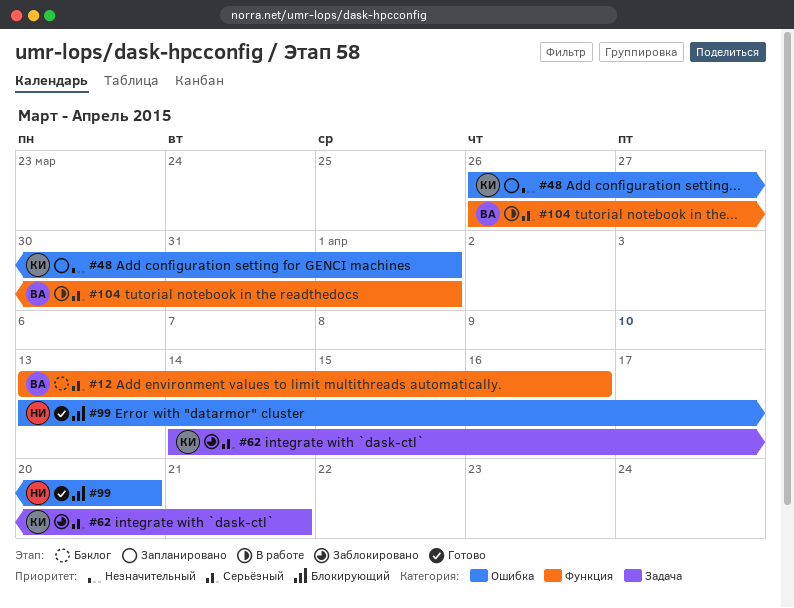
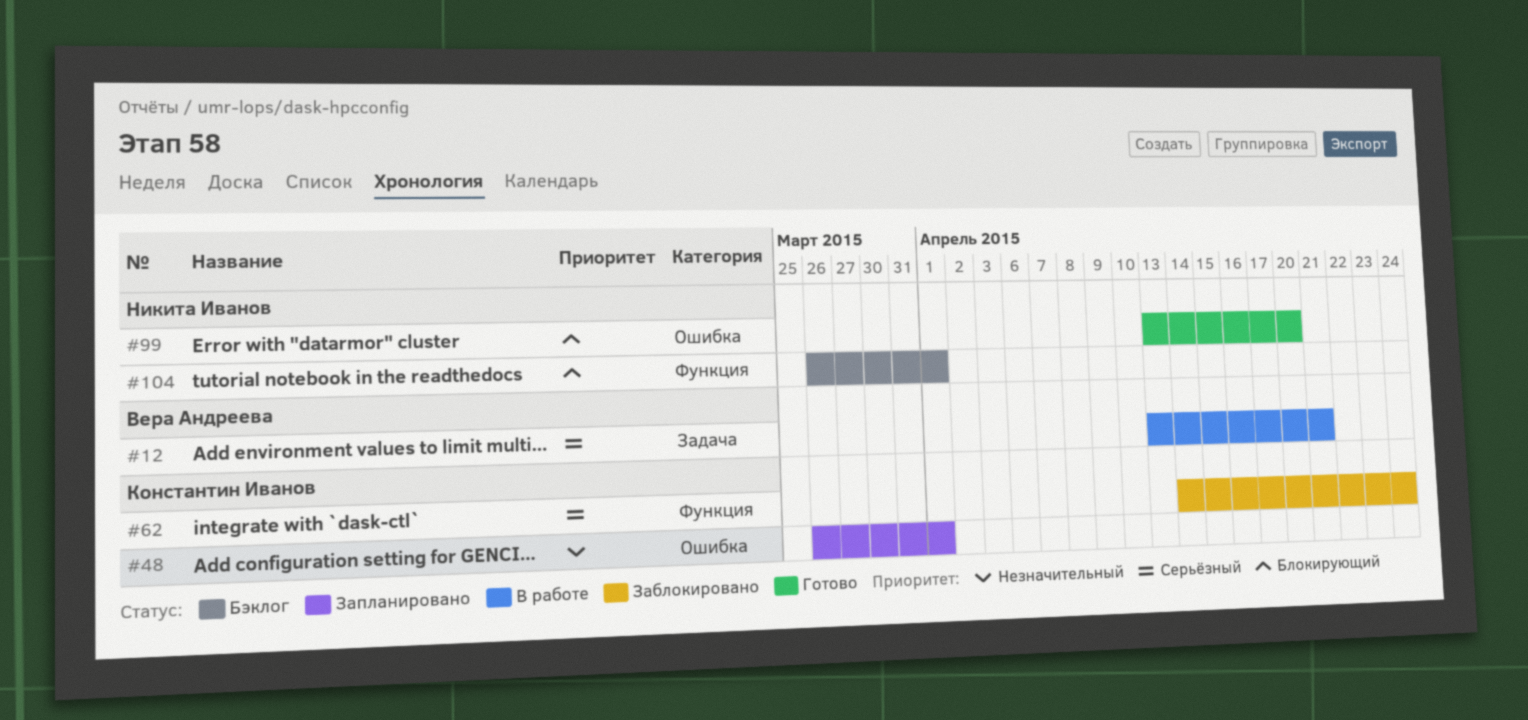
#12, status: Бэклог -> В работе
#12, label: Функция -> Задача
#12, due: Apr 16 -> Apr 21
#62, label: Задача -> Функция
#62, due: Apr 21 -> Apr 24
#104, status: В работе -> Бэклог
#104, owner: Вера Андреева -> Никита Иванов
#104, priority: Серьёзный -> Блокирующий

